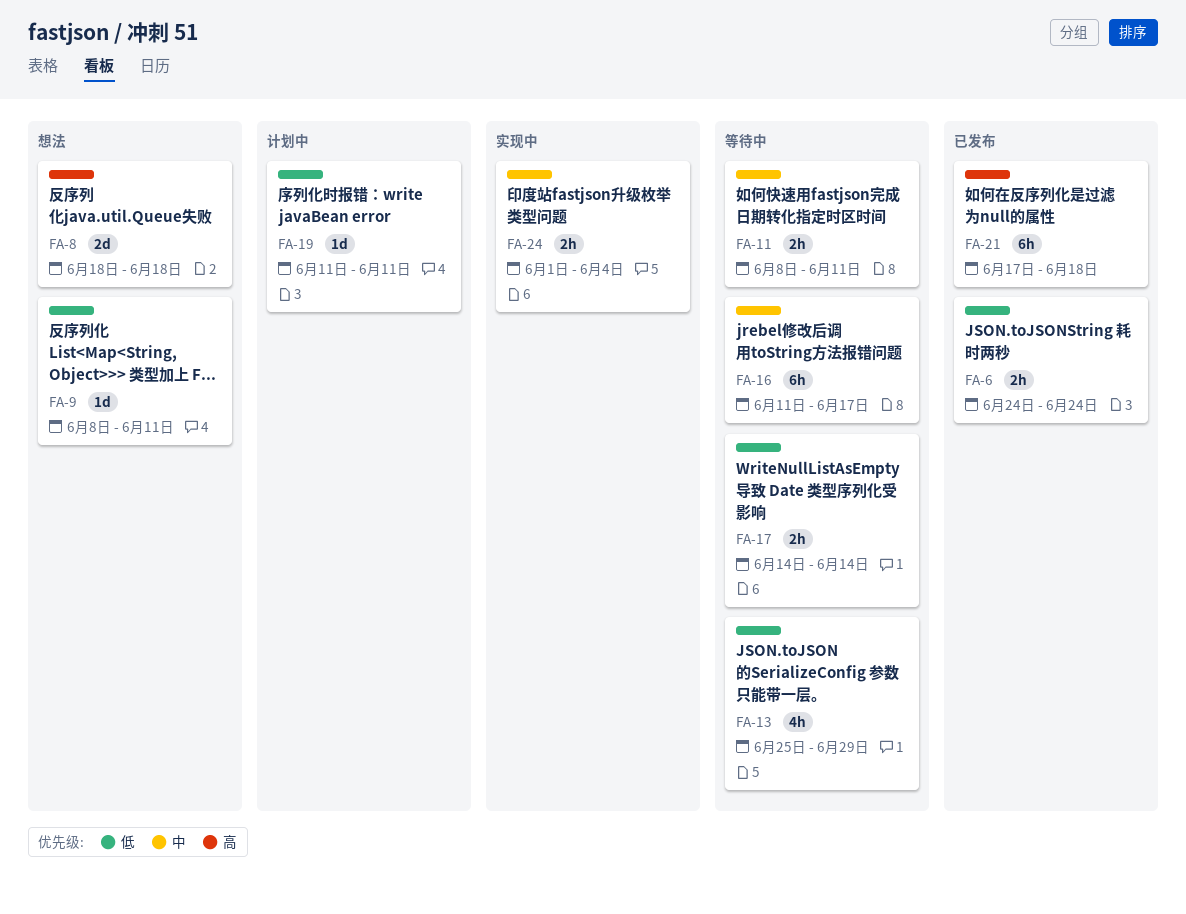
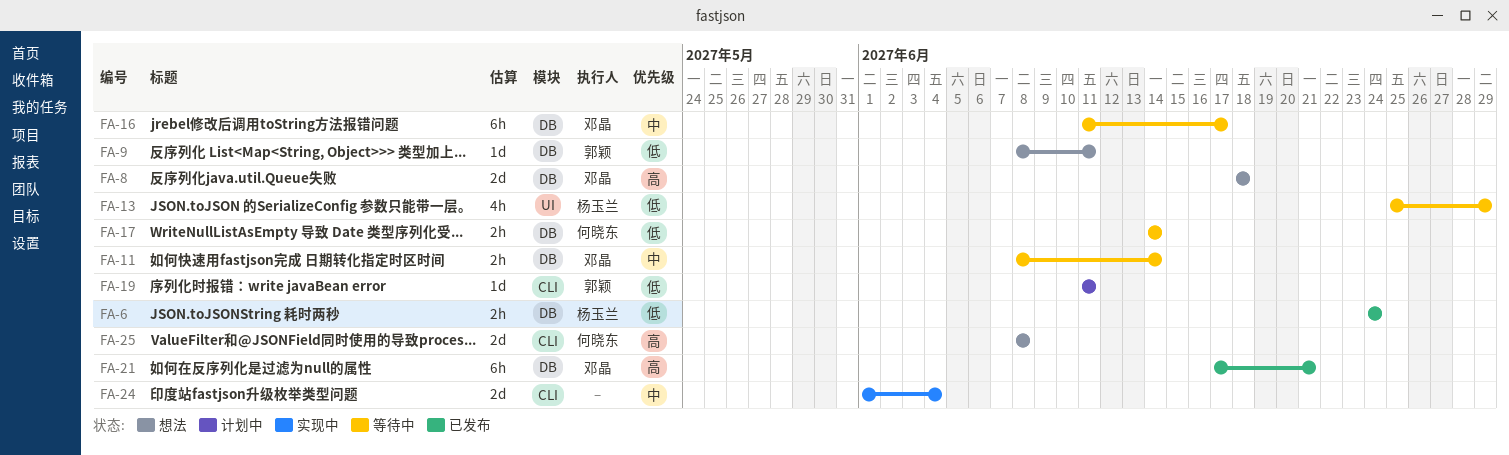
FA-11, due: Jun 11 -> Jun 14
FA-21, due: Jun 18 -> Jun 21
FA-24, estimate: 2h -> 2d
FA-25: none -> present

